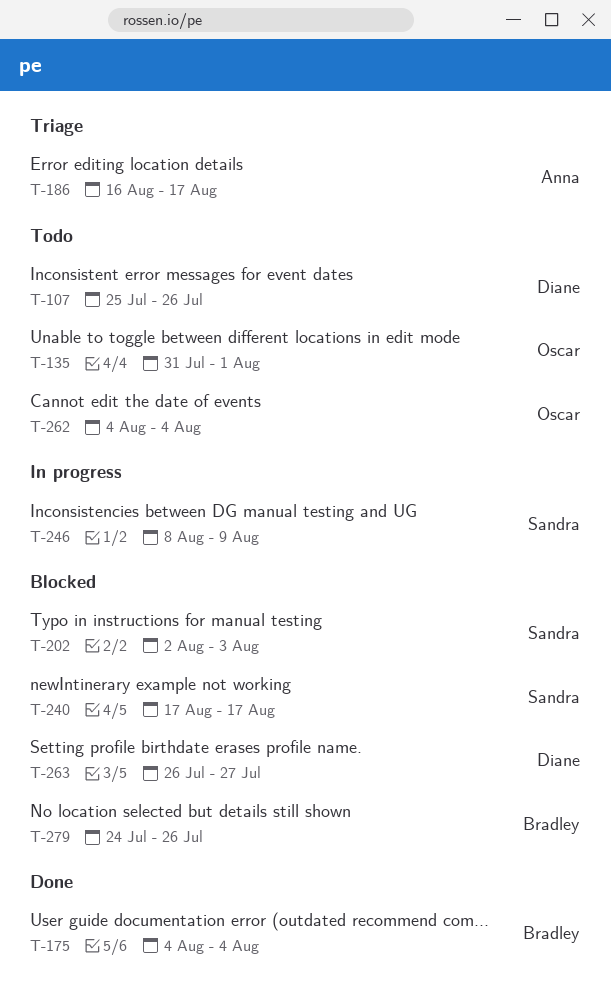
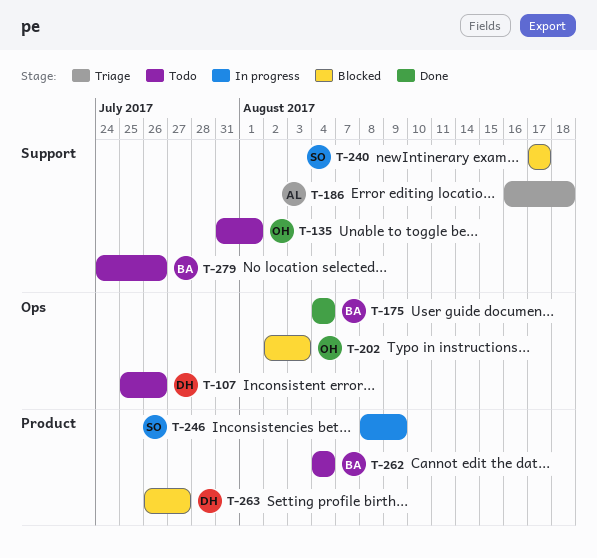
T-186, due: Aug 17 -> Aug 18
T-202, owner: Sandra -> Oscar
T-262, owner: Oscar -> Bradley
T-279, status: Blocked -> Todo

